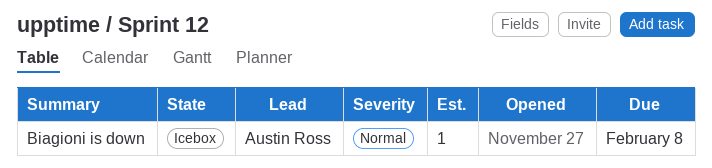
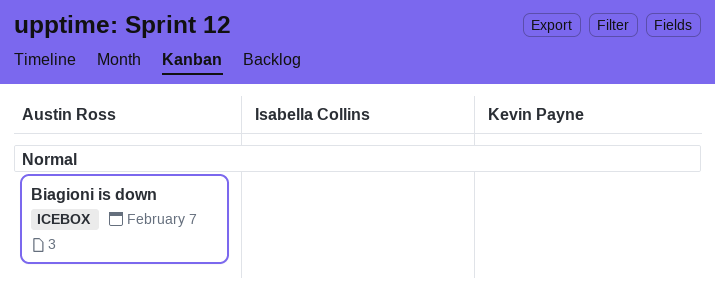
Biagioni is down, due: Feb 8 -> Feb 7

